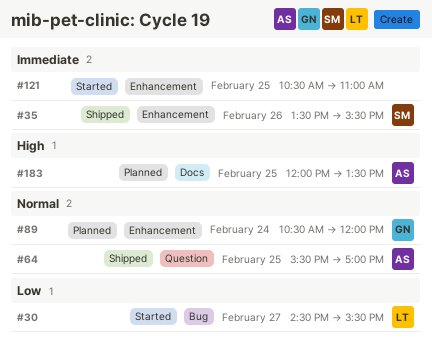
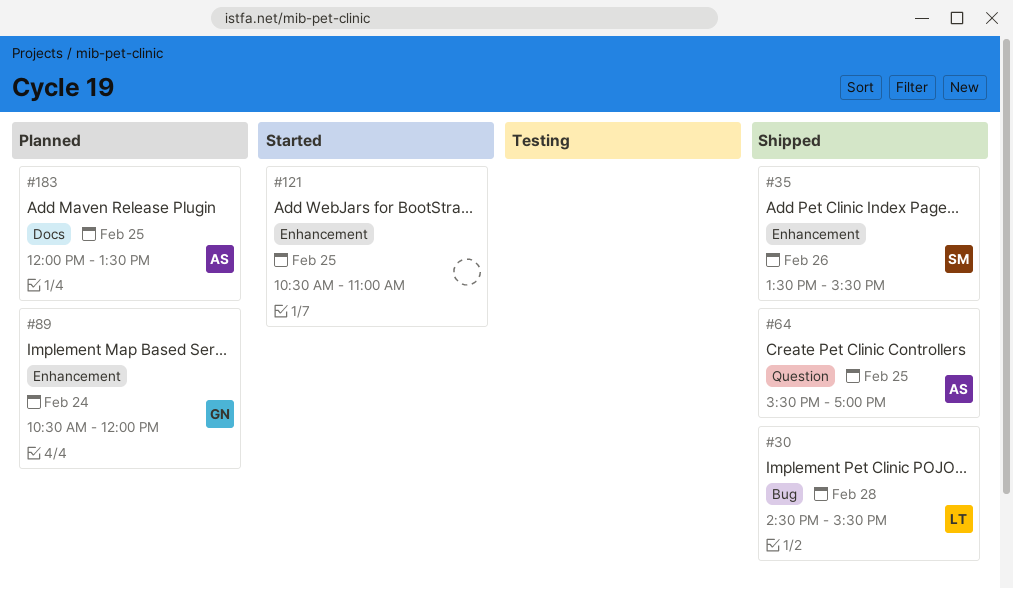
#30, status: Started -> Shipped
#30, day: Feb 27 -> Feb 28

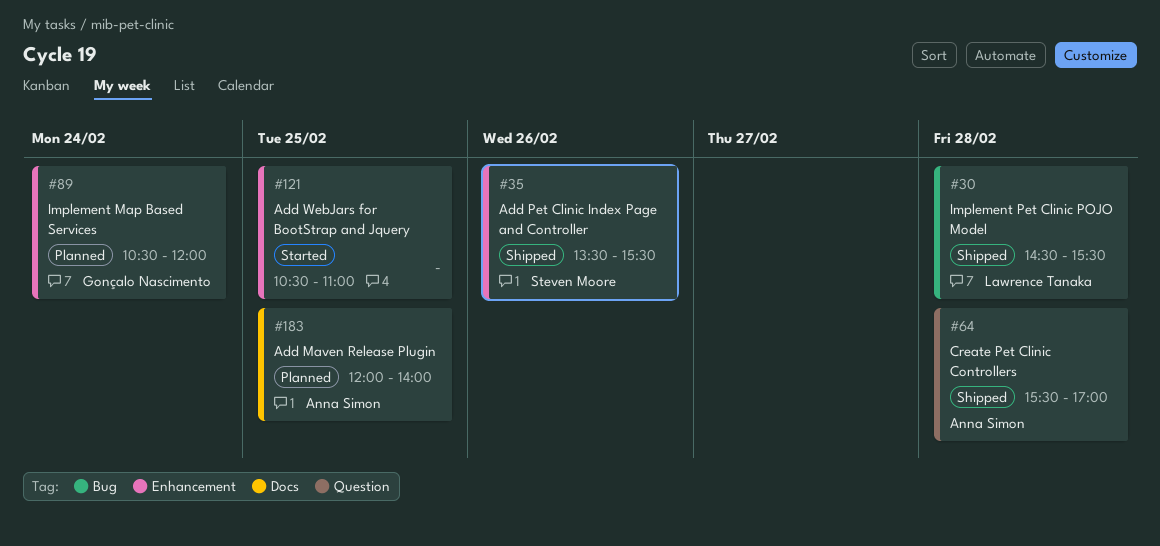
#64, day: Feb 25 -> Feb 28
#183, ends: 13:30 -> 14:00

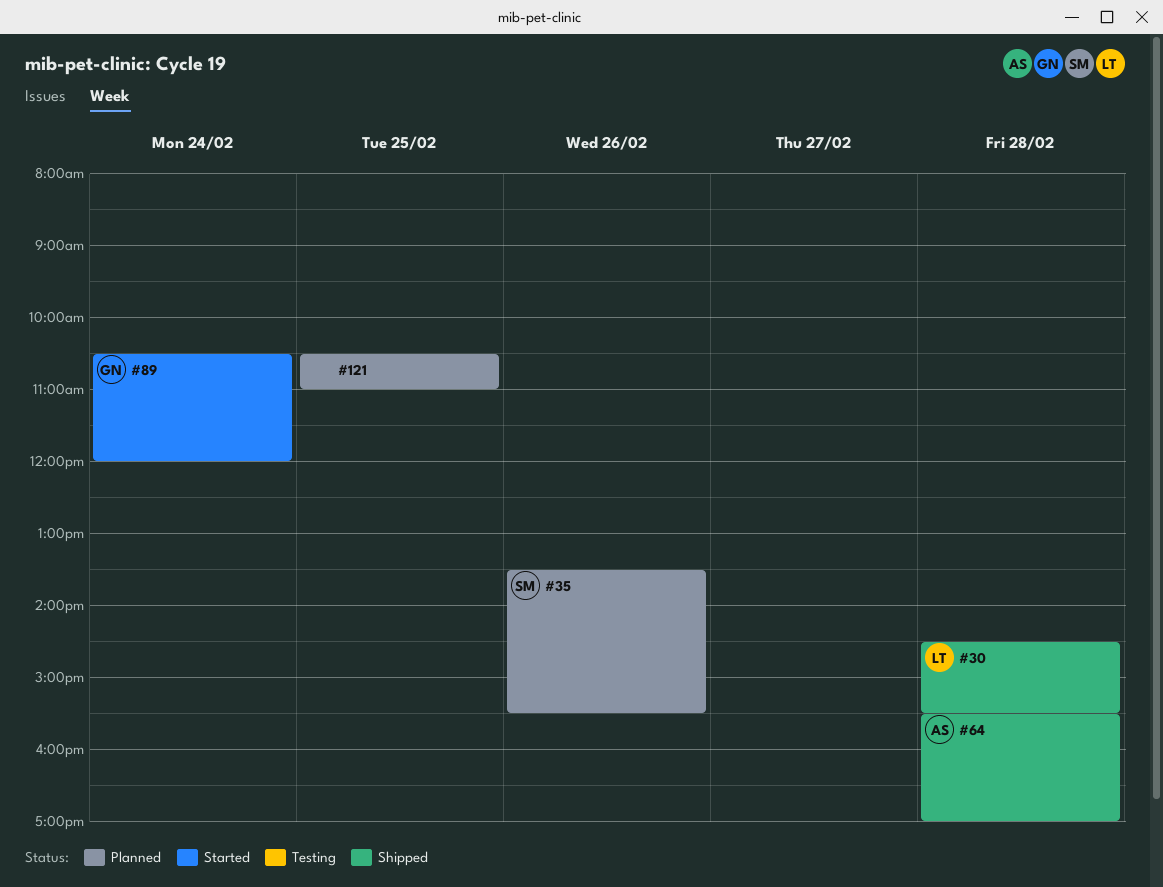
#35, status: Shipped -> Planned
#89, status: Planned -> Started
#121, status: Started -> Planned
#183: present -> none

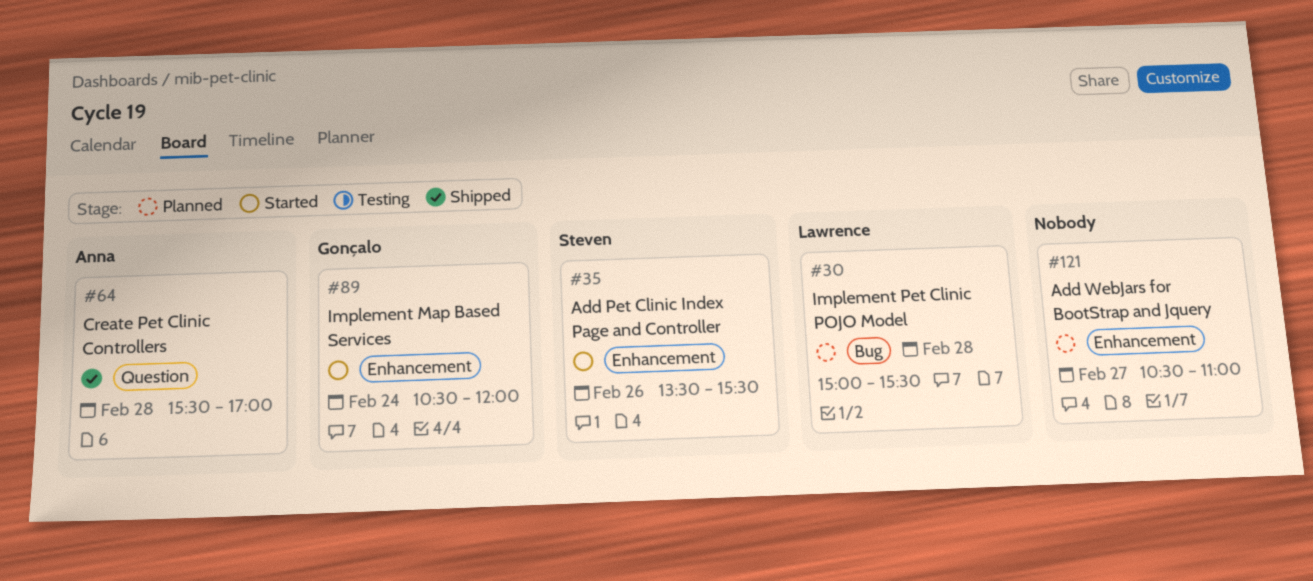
#30, status: Shipped -> Planned
#30, begins: 14:30 -> 15:00
#35, status: Planned -> Started
#121, day: Feb 25 -> Feb 27

